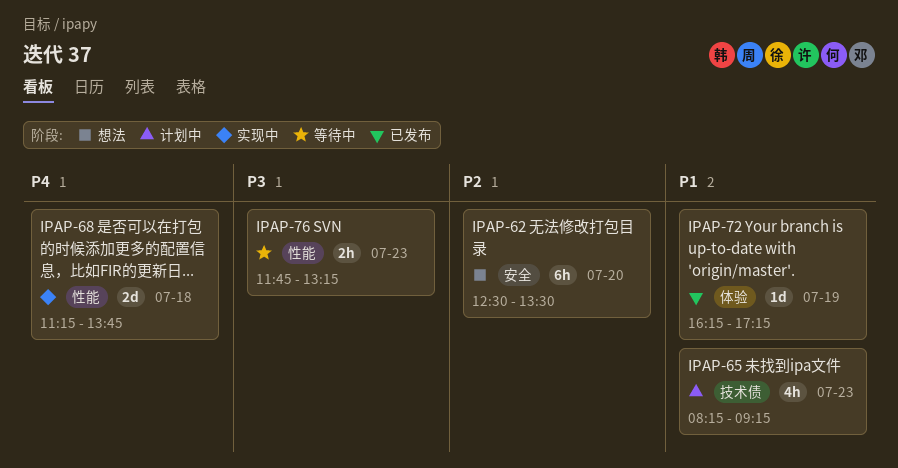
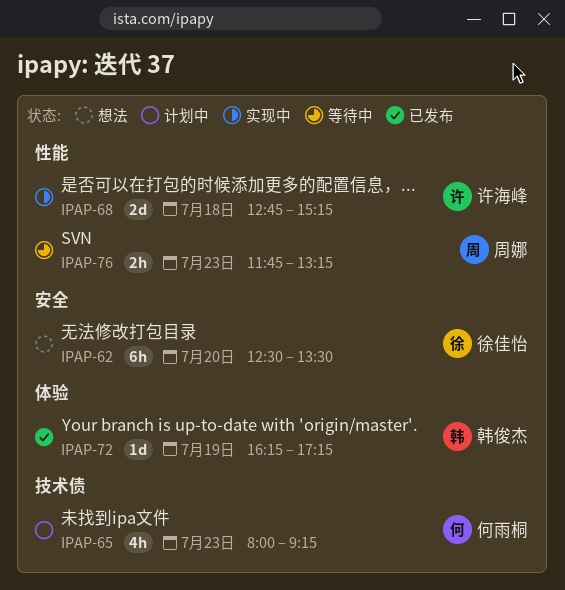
IPAP-65, begins: 08:15 -> 08:00
IPAP-68, begins: 11:15 -> 12:45
IPAP-68, ends: 13:45 -> 15:15

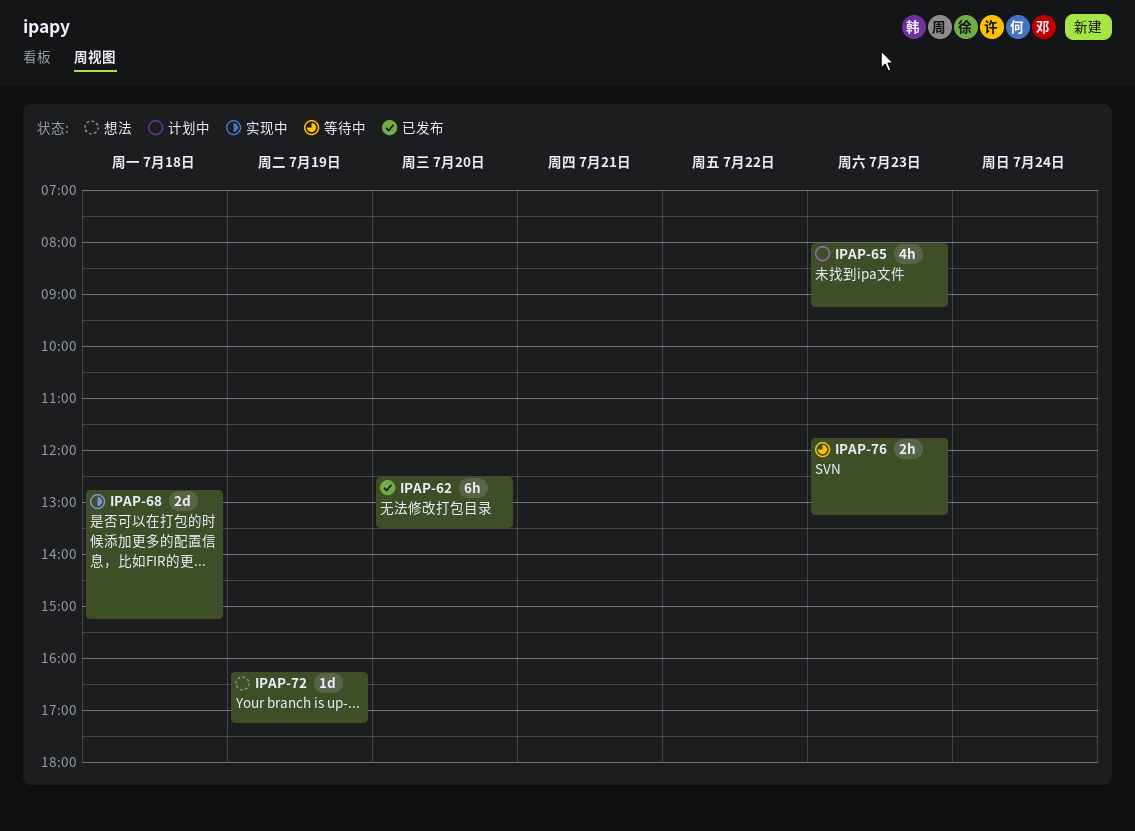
IPAP-62, status: 想法 -> 已发布
IPAP-72, status: 已发布 -> 想法

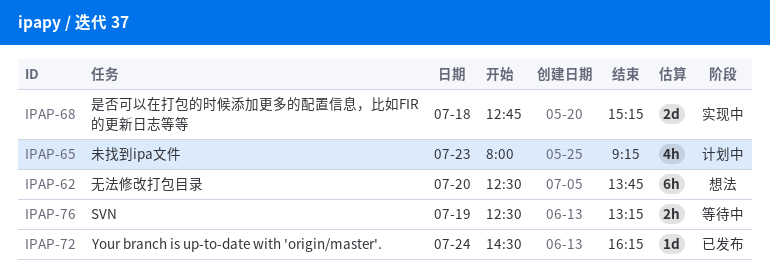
IPAP-62, status: 已发布 -> 想法
IPAP-62, ends: 13:30 -> 13:45
IPAP-72, status: 想法 -> 已发布
IPAP-72, day: Jul 19 -> Jul 24
IPAP-72, begins: 16:15 -> 14:30
IPAP-72, ends: 17:15 -> 16:15
IPAP-76, day: Jul 23 -> Jul 19
IPAP-76, begins: 11:45 -> 12:30

